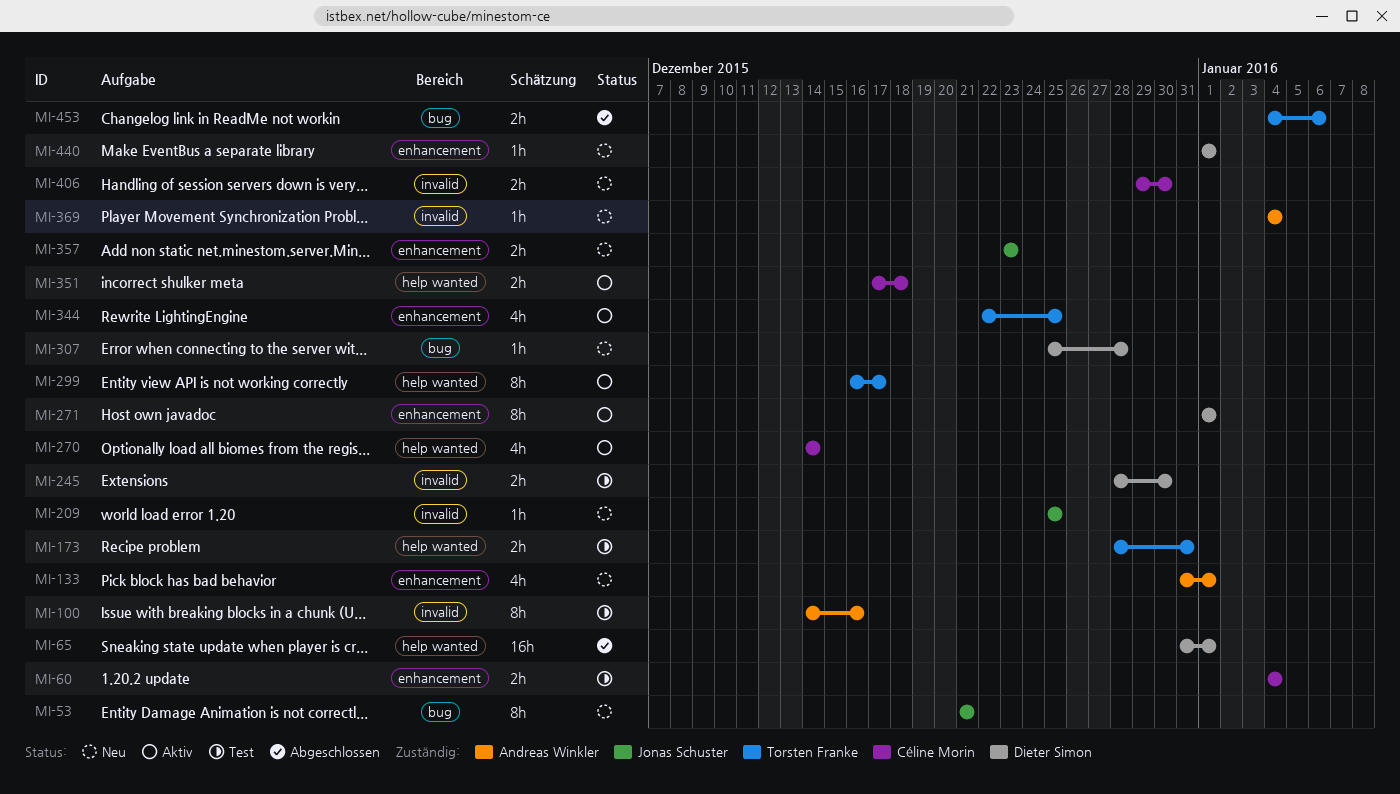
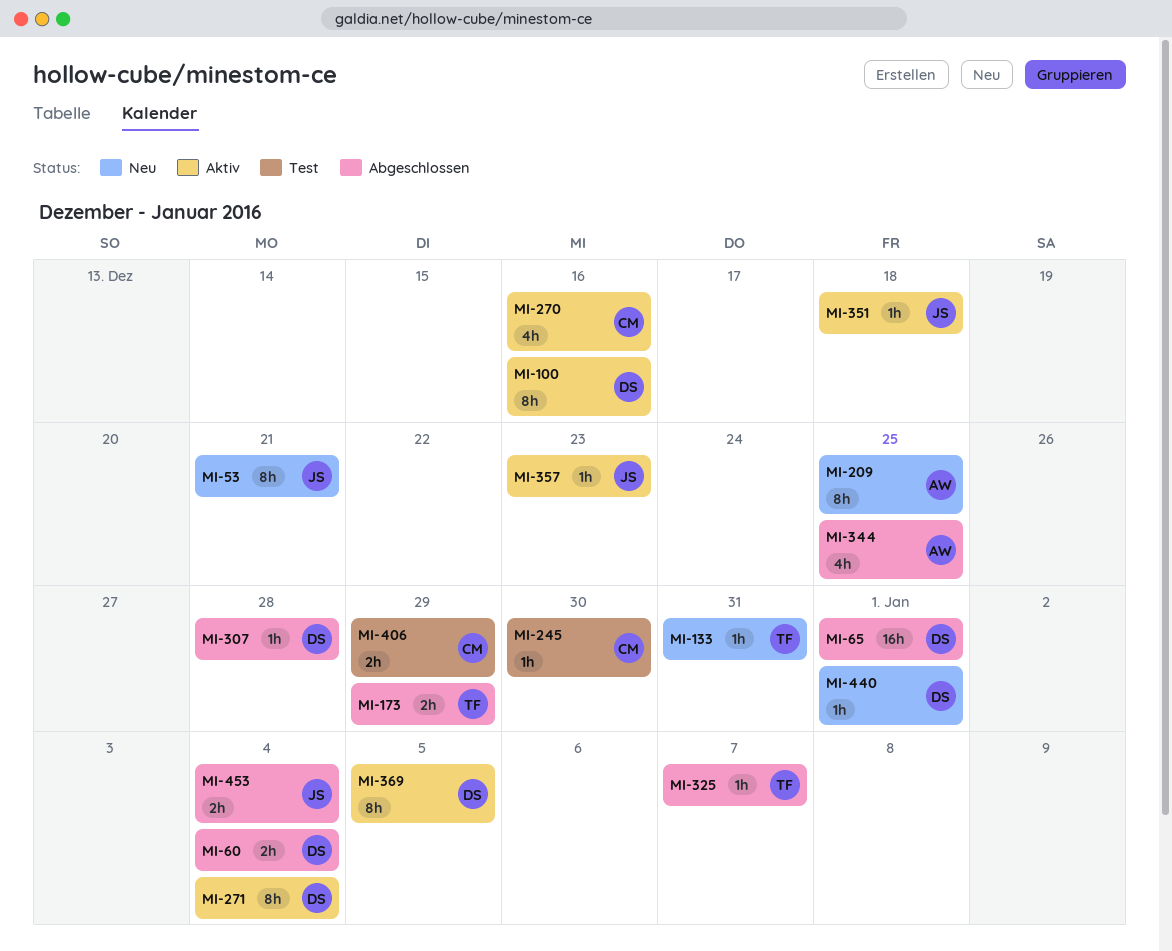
MI-60, status: Test -> Abgeschlossen
MI-60, owner: Céline Morin -> Dieter Simon
MI-100, status: Test -> Aktiv
MI-100, owner: Andreas Winkler -> Dieter Simon
MI-133, owner: Andreas Winkler -> Torsten Franke
MI-133, estimate: 4h -> 1h
MI-133, due: Jan 1 -> Dec 31
MI-173, status: Test -> Abgeschlossen
MI-173, due: Dec 31 -> Dec 29
MI-209, owner: Jonas Schuster -> Andreas Winkler
MI-209, estimate: 1h -> 8h
MI-245, owner: Dieter Simon -> Céline Morin
MI-245, estimate: 2h -> 1h
MI-270, due: Dec 14 -> Dec 16
MI-271, due: Jan 1 -> Jan 4
MI-299: present -> none
MI-307, status: Neu -> Abgeschlossen
MI-325: none -> present
MI-344, status: Aktiv -> Abgeschlossen
MI-344, owner: Torsten Franke -> Andreas Winkler
MI-351, owner: Céline Morin -> Jonas Schuster
MI-351, estimate: 2h -> 1h
MI-357, status: Neu -> Aktiv
MI-357, estimate: 2h -> 1h
MI-369, status: Neu -> Aktiv
MI-369, owner: Andreas Winkler -> Dieter Simon
MI-369, estimate: 1h -> 8h
MI-369, due: Jan 4 -> Jan 5
MI-406, status: Neu -> Test
MI-406, due: Dec 30 -> Dec 29
MI-453, owner: Torsten Franke -> Jonas Schuster
MI-453, due: Jan 6 -> Jan 4

